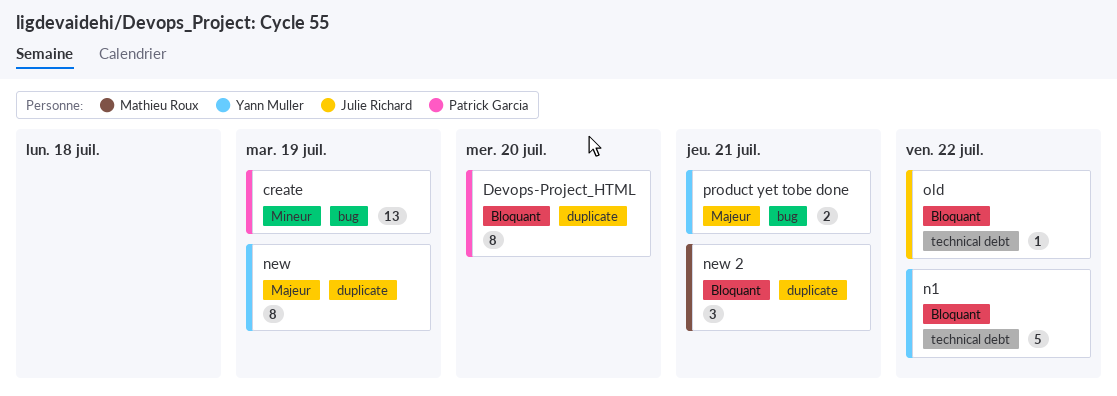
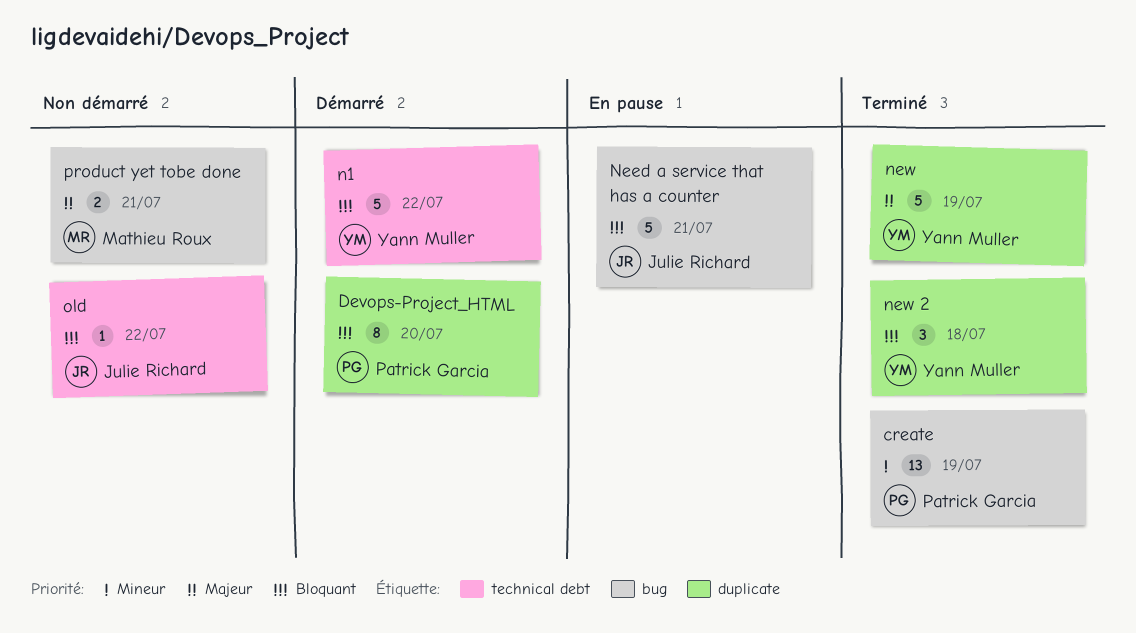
Need a service that has a counter: none -> present
new, estimate: 8 -> 5
new 2, owner: Mathieu Roux -> Yann Muller
new 2, due: Jul 21 -> Jul 18
product yet tobe done, owner: Yann Muller -> Mathieu Roux

